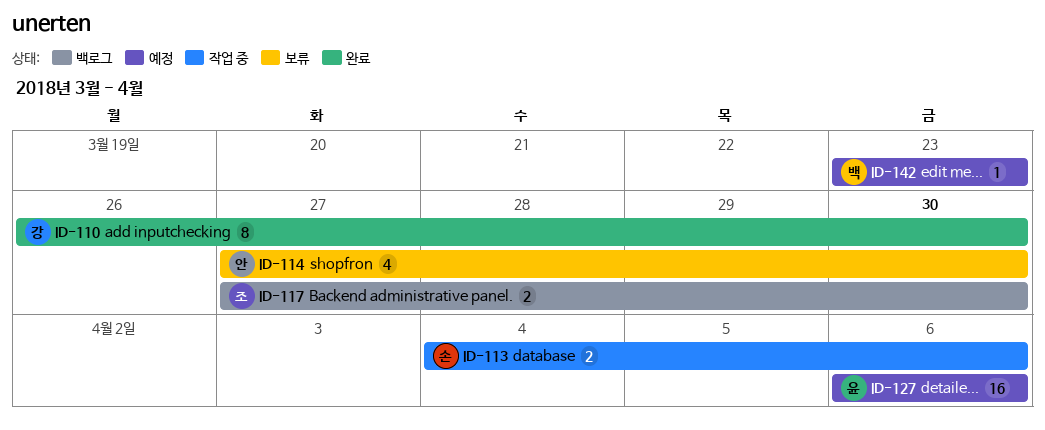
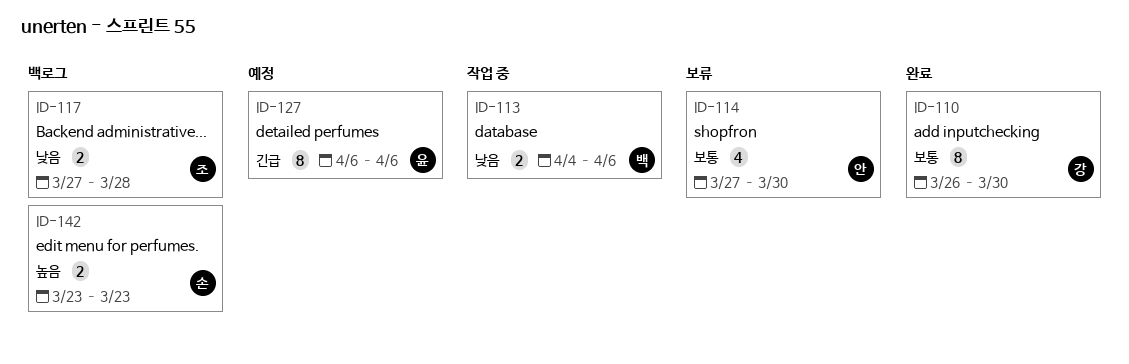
ID-113, owner: 손 -> 백
ID-117, due: Mar 30 -> Mar 28
ID-127, estimate: 16 -> 8
ID-142, status: 예정 -> 백로그
ID-142, owner: 백 -> 손
ID-142, estimate: 1 -> 2

